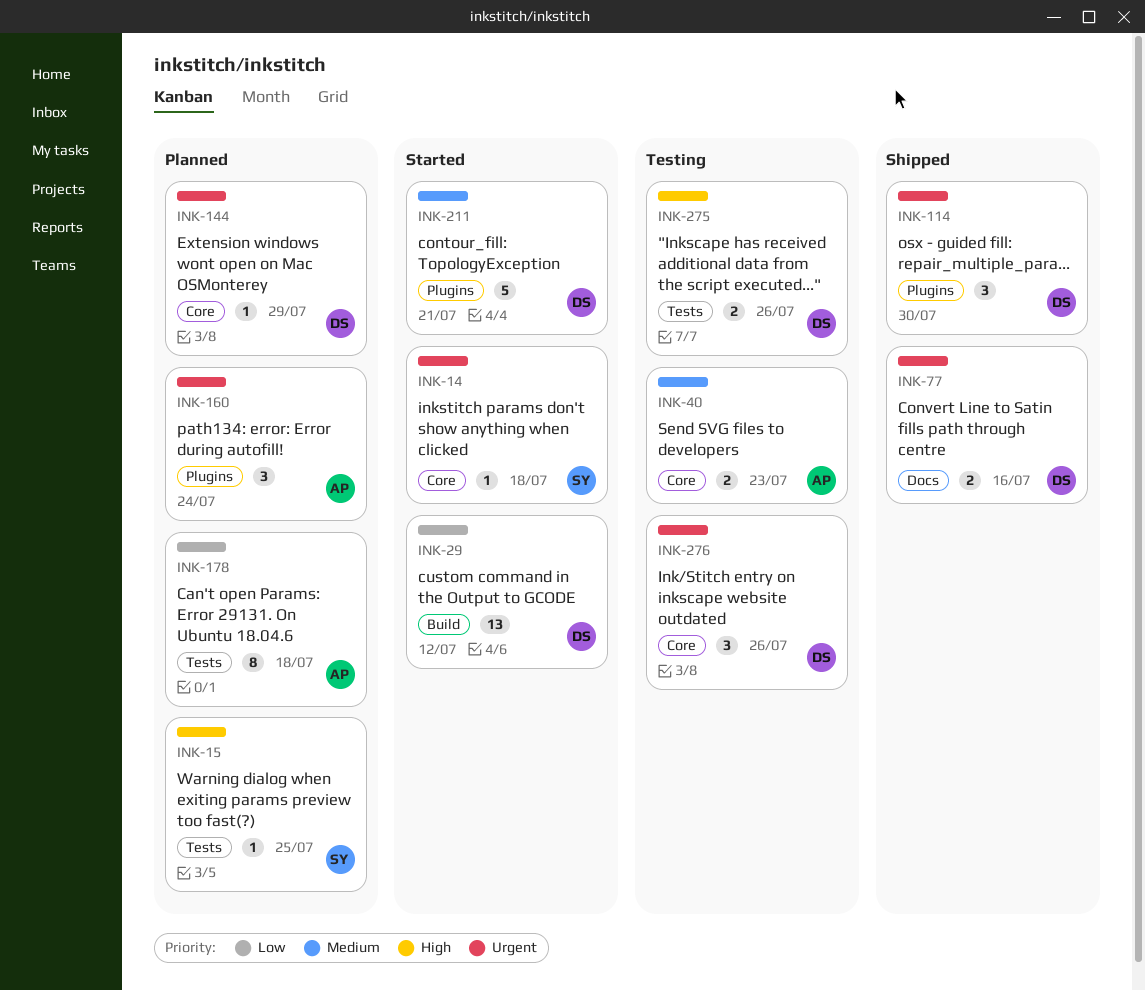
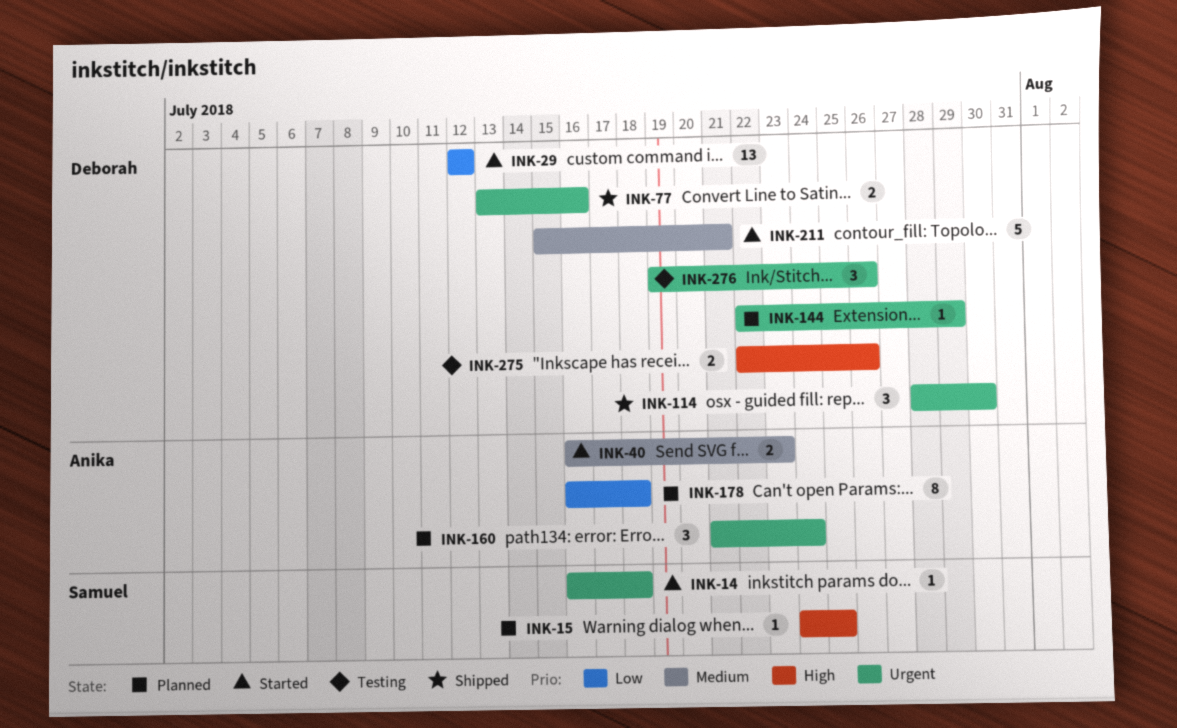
INK-40, status: Testing -> Started

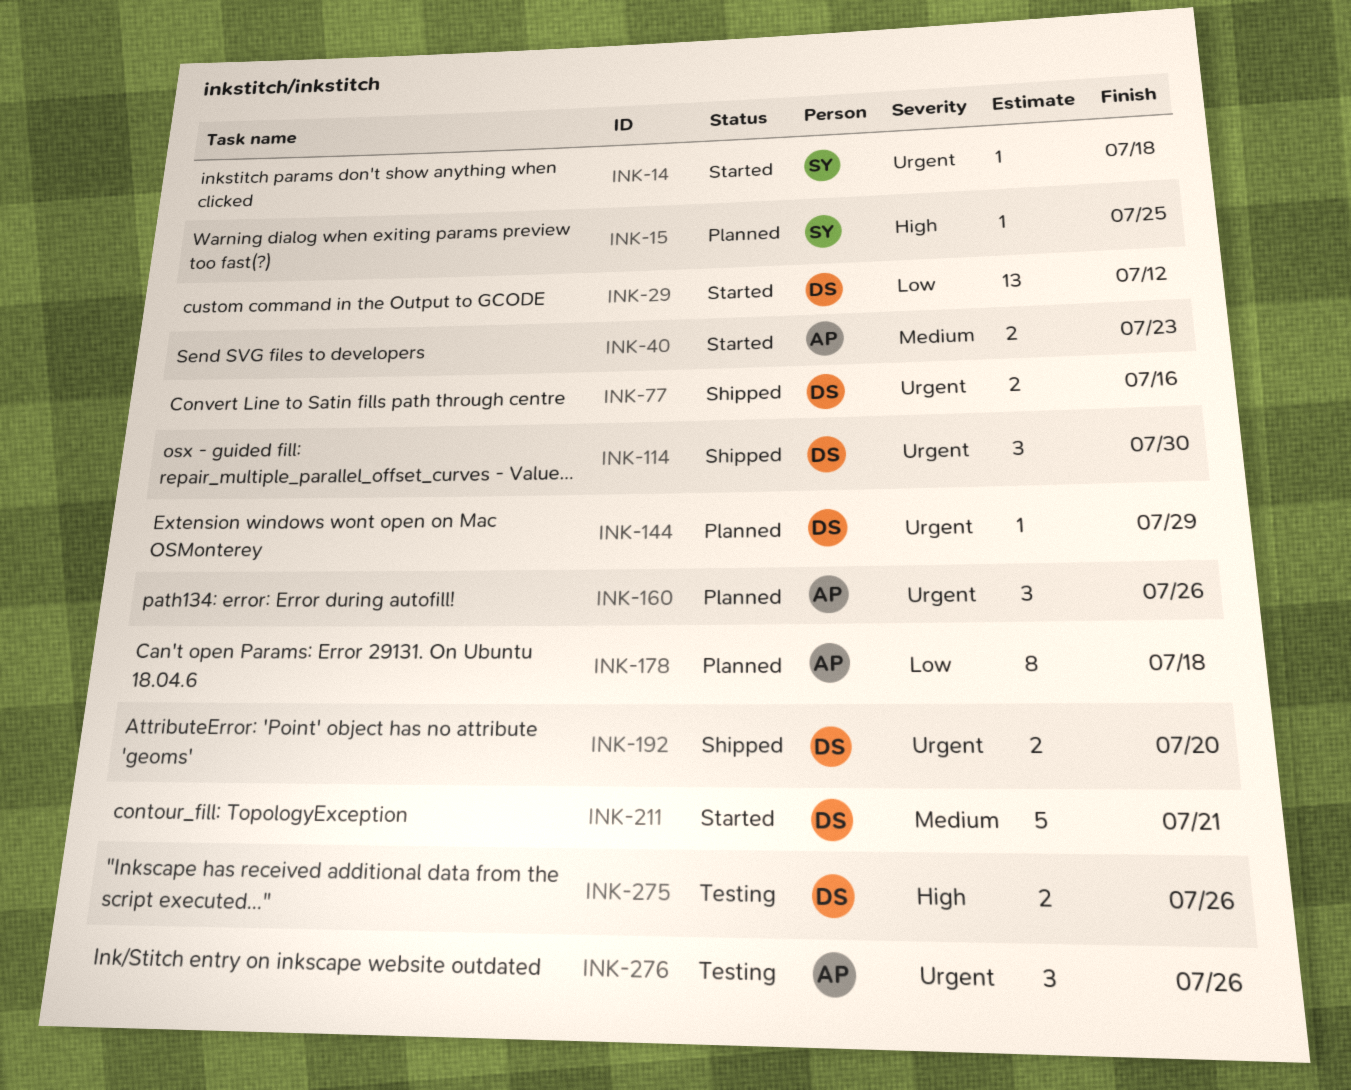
INK-160, due: Jul 24 -> Jul 26
INK-192: none -> present
INK-276, owner: Deborah -> Anika

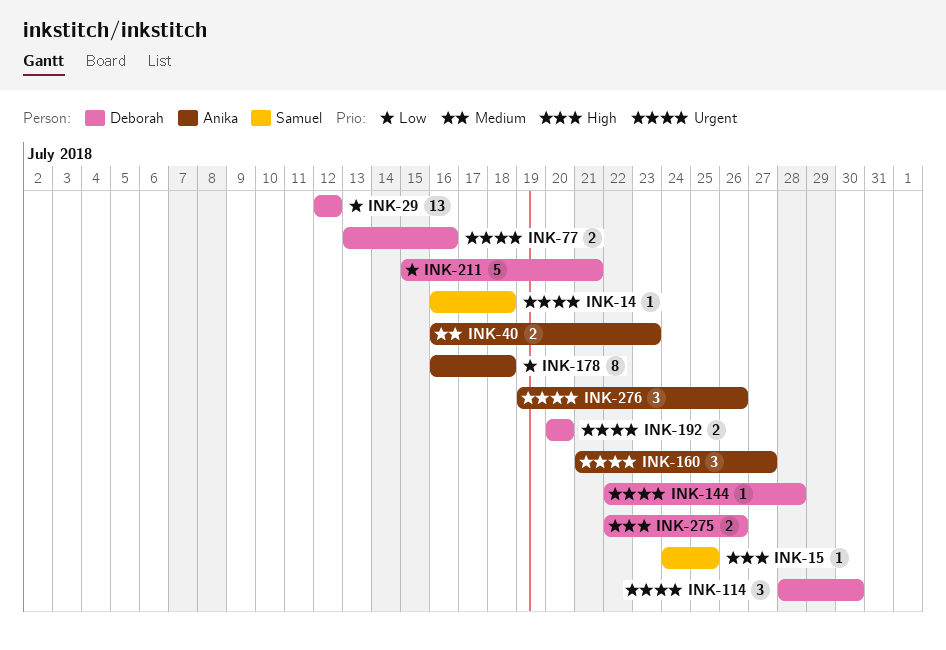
INK-144, due: Jul 29 -> Jul 28
INK-160, due: Jul 26 -> Jul 27
INK-211, priority: Medium -> Low

